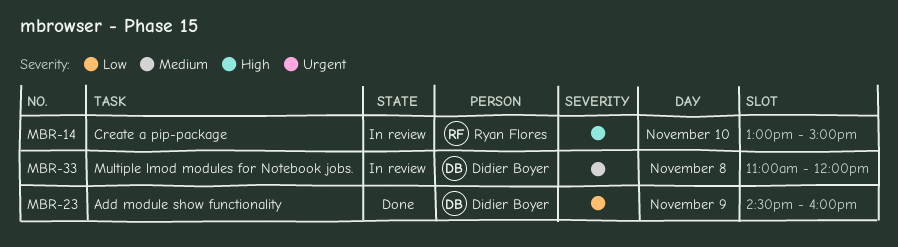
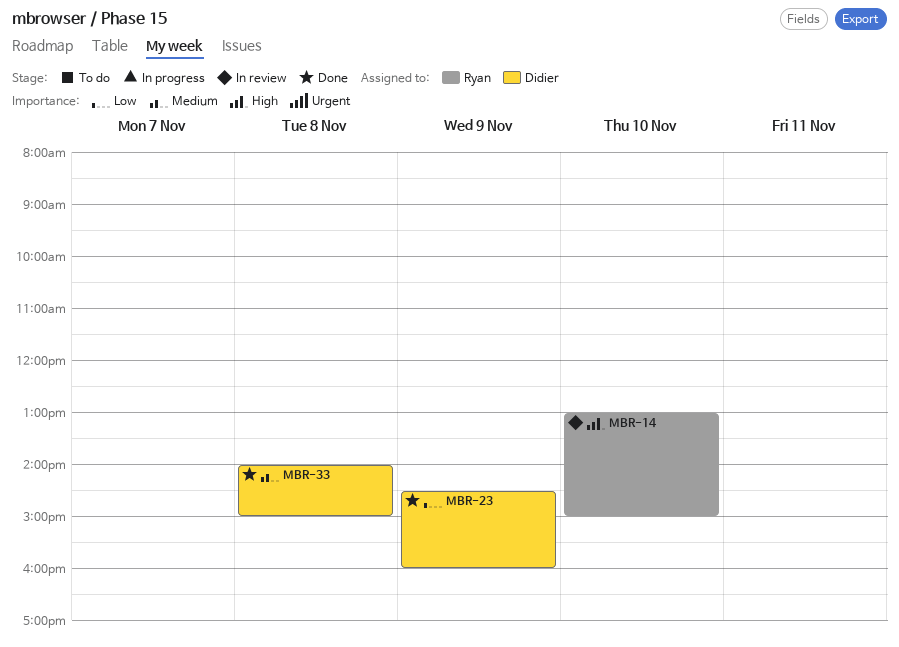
MBR-33, status: In review -> Done
MBR-33, begins: 11:00 -> 14:00
MBR-33, ends: 12:00 -> 15:00

